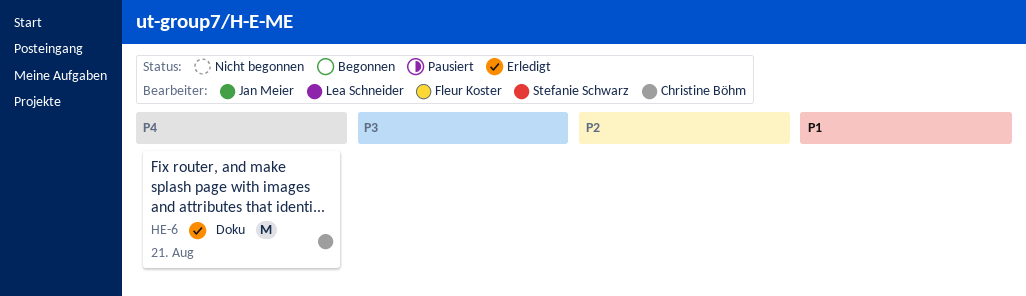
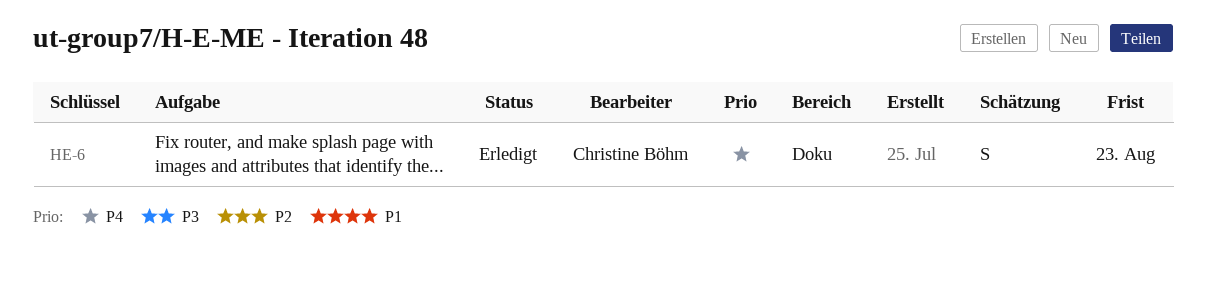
HE-6, estimate: M -> S
HE-6, due: Aug 21 -> Aug 23

